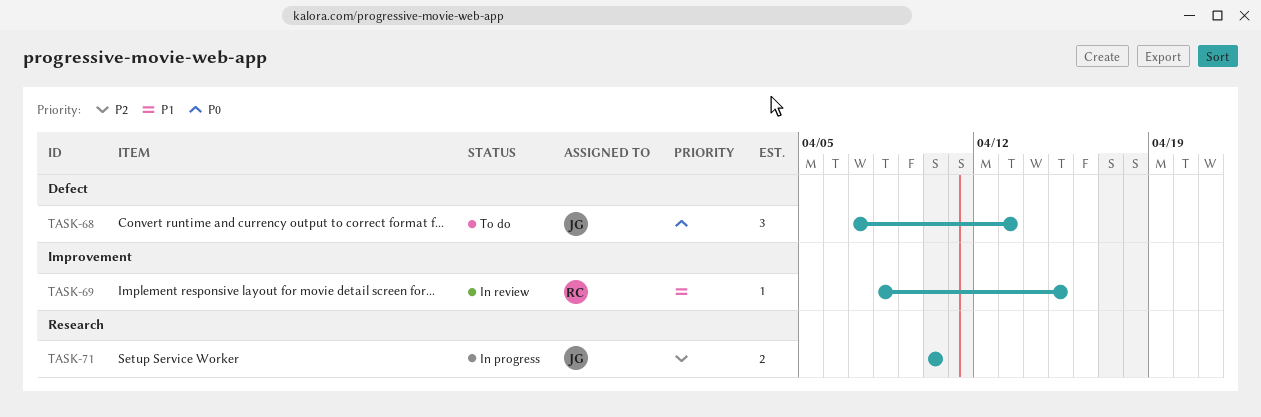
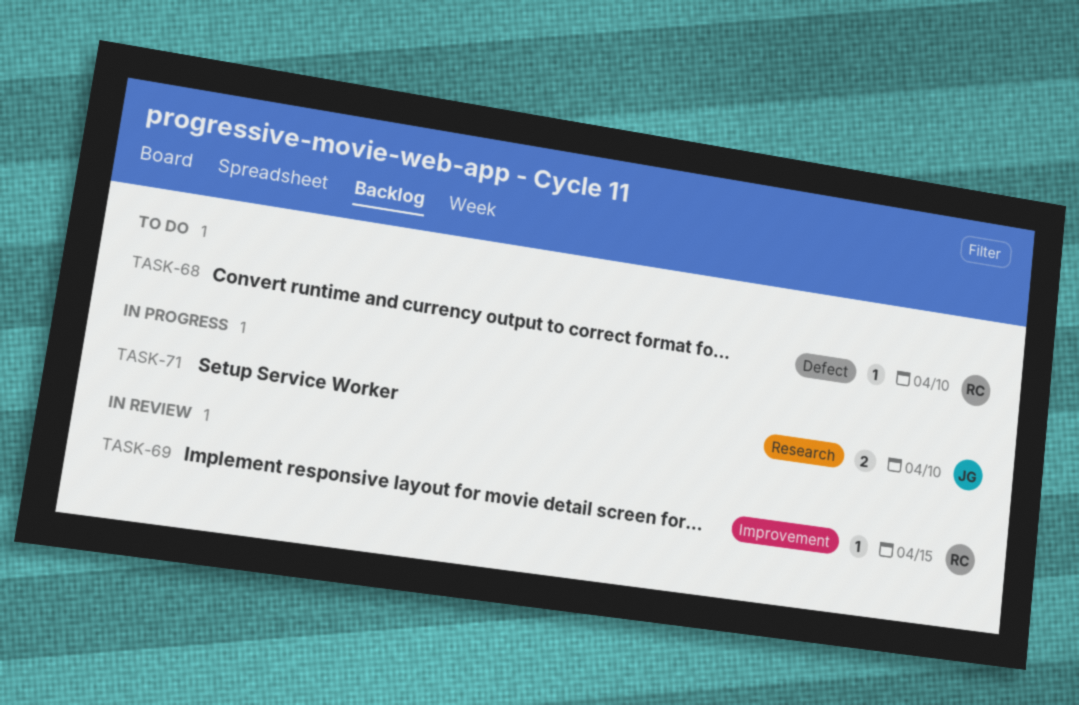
TASK-68, owner: JG -> RC
TASK-68, estimate: 3 -> 1
TASK-68, due: Apr 13 -> Apr 10

